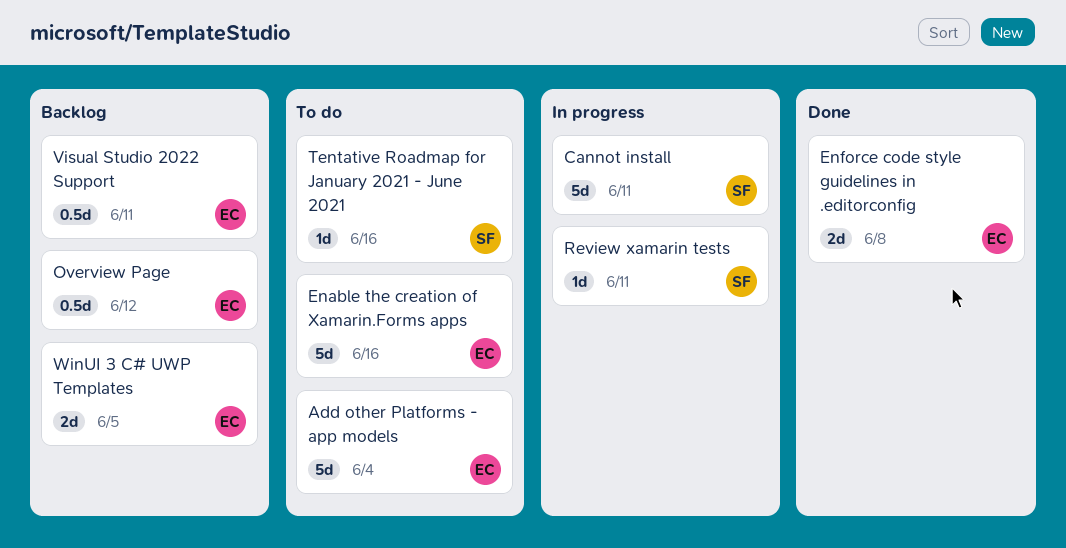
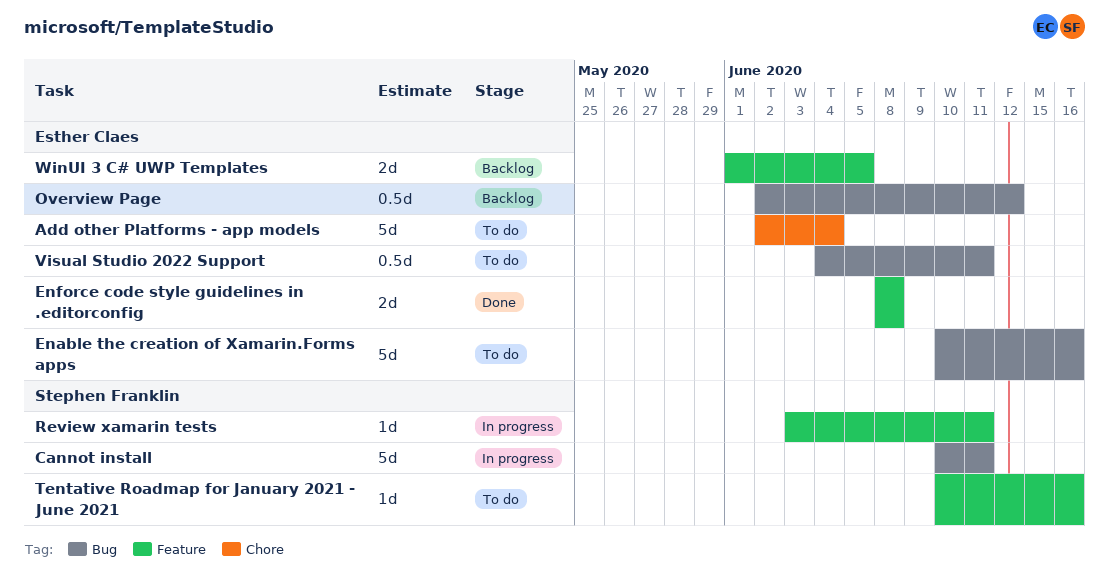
Visual Studio 2022 Support, status: Backlog -> To do

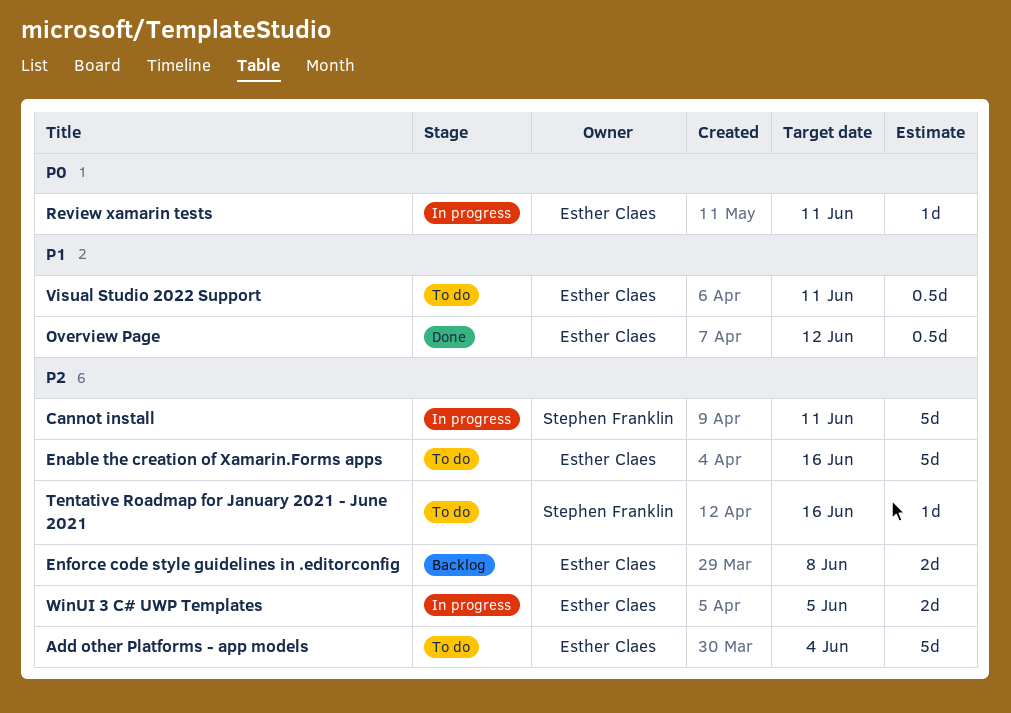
Enforce code style guidelines in .editorconfig, status: Done -> Backlog
Overview Page, status: Backlog -> Done
Review xamarin tests, owner: Stephen Franklin -> Esther Claes
WinUI 3 C# UWP Templates, status: Backlog -> In progress

